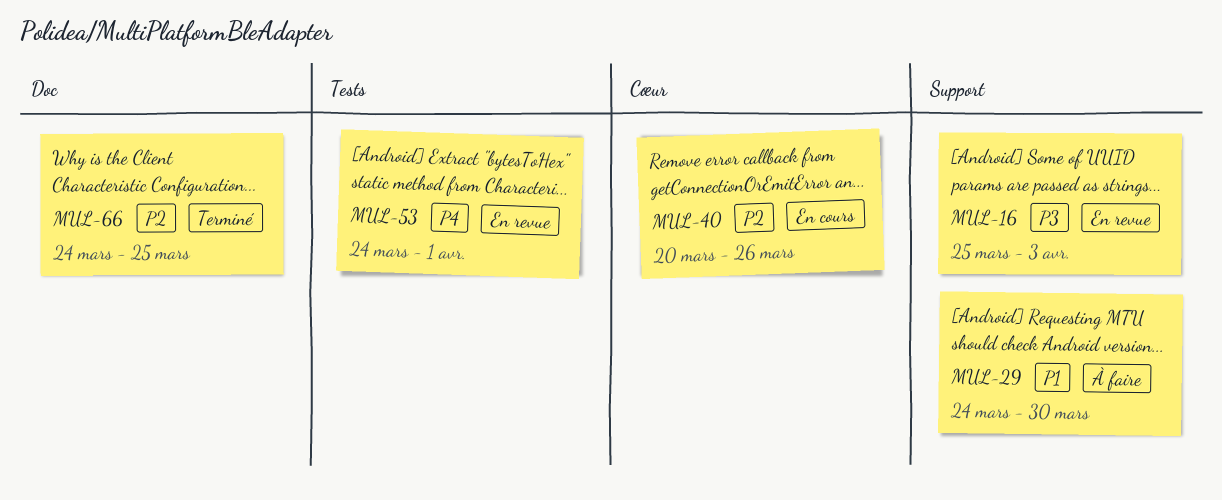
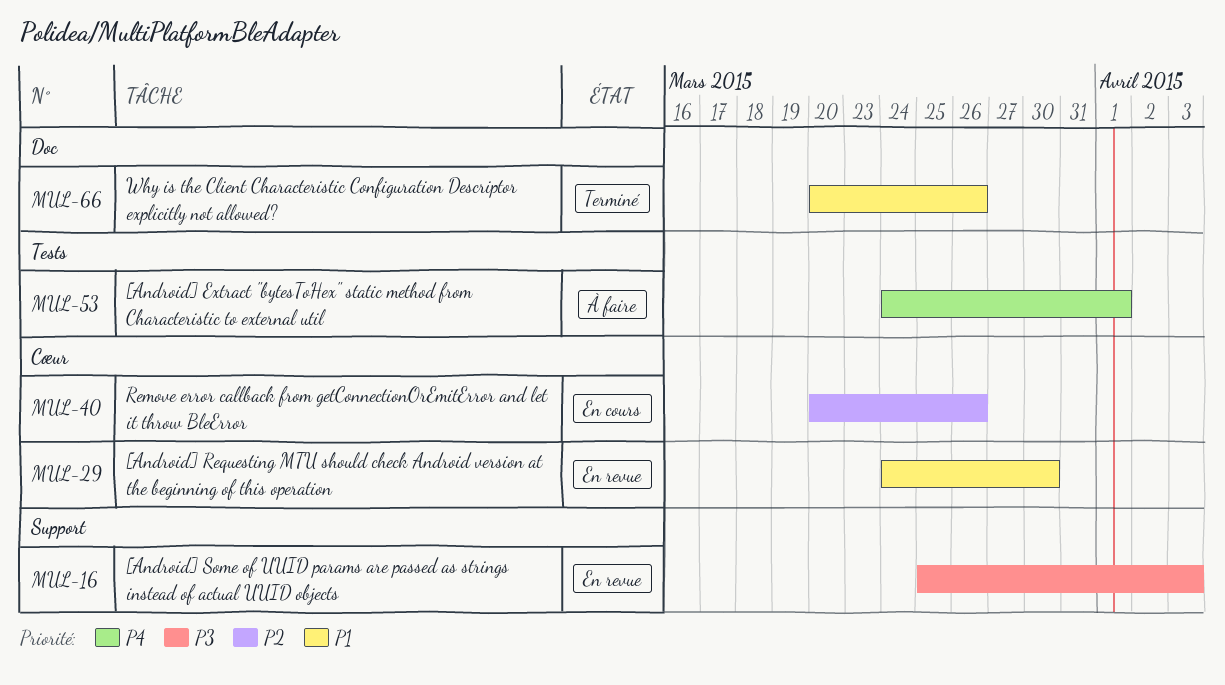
MUL-29, status: À faire -> En revue
MUL-29, label: Support -> Cœur
MUL-53, status: En revue -> À faire
MUL-66, priority: P2 -> P1
MUL-66, start: Mar 24 -> Mar 20
MUL-66, due: Mar 25 -> Mar 26

